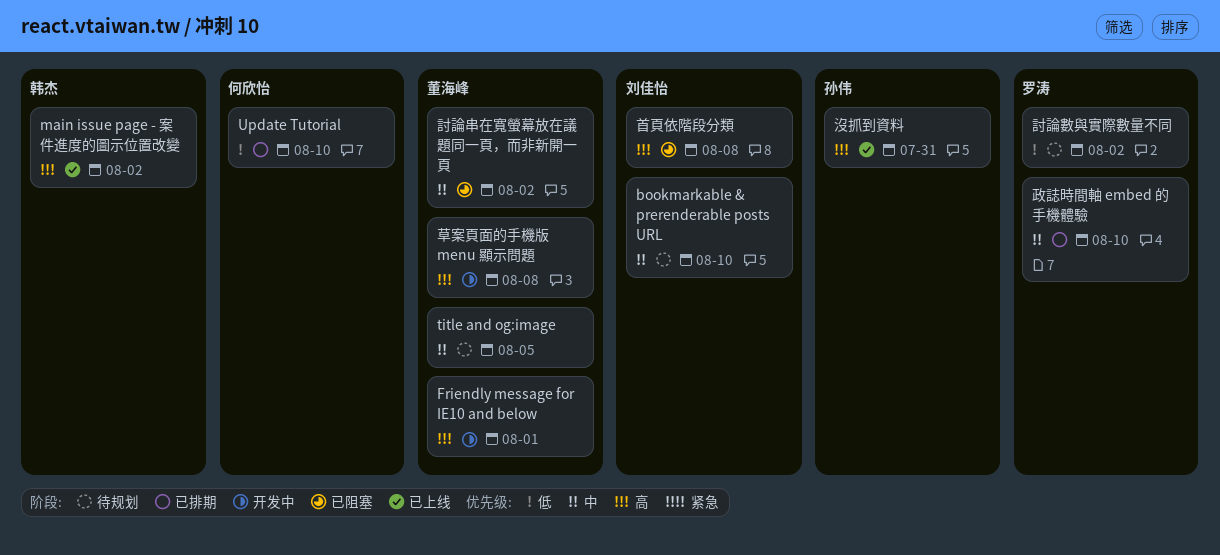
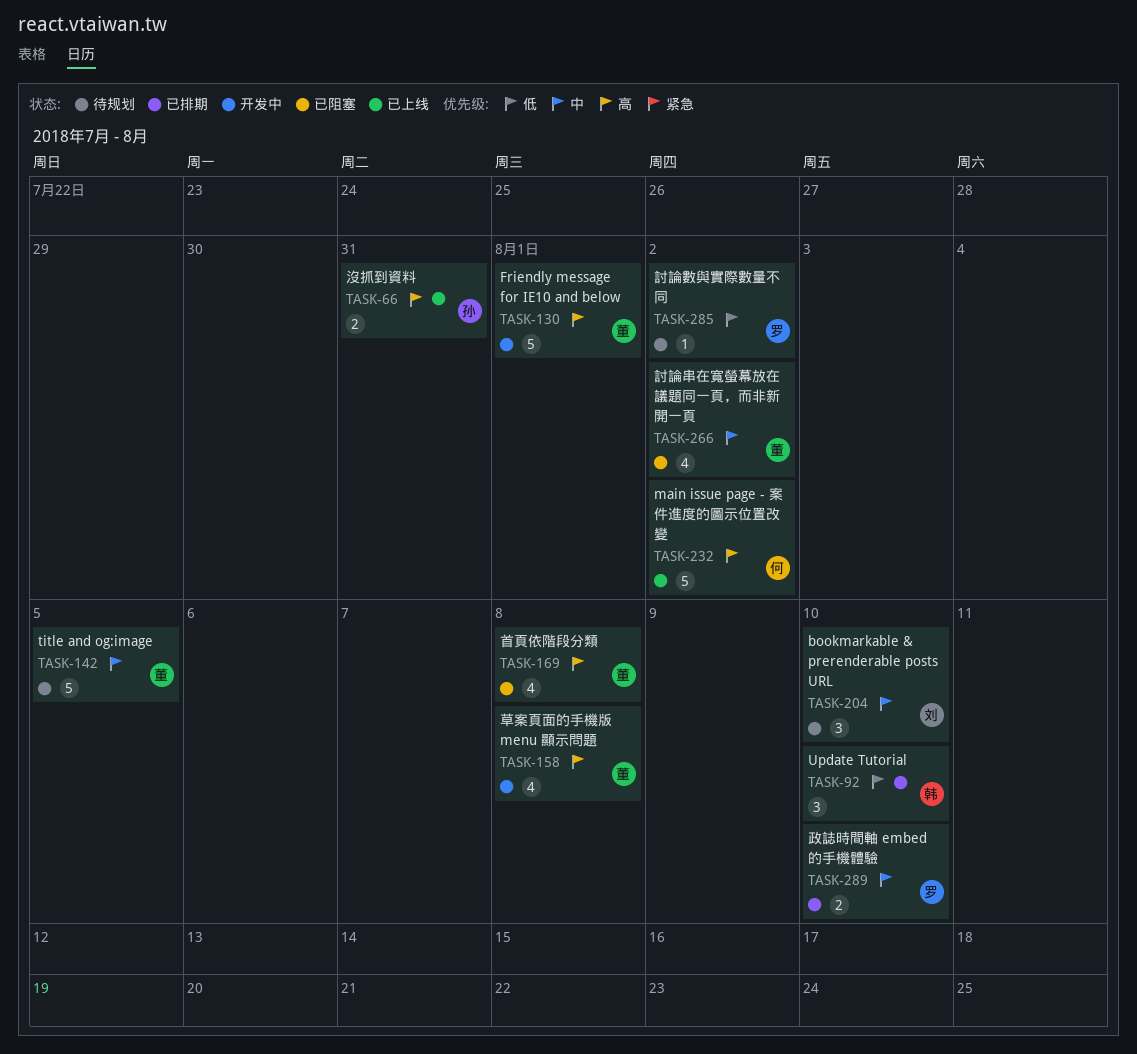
main issue page - 案件進度的圖示位置改變, owner: 韩杰 -> 何欣怡
Update Tutorial, owner: 何欣怡 -> 韩杰
首頁依階段分類, owner: 刘佳怡 -> 董海峰

